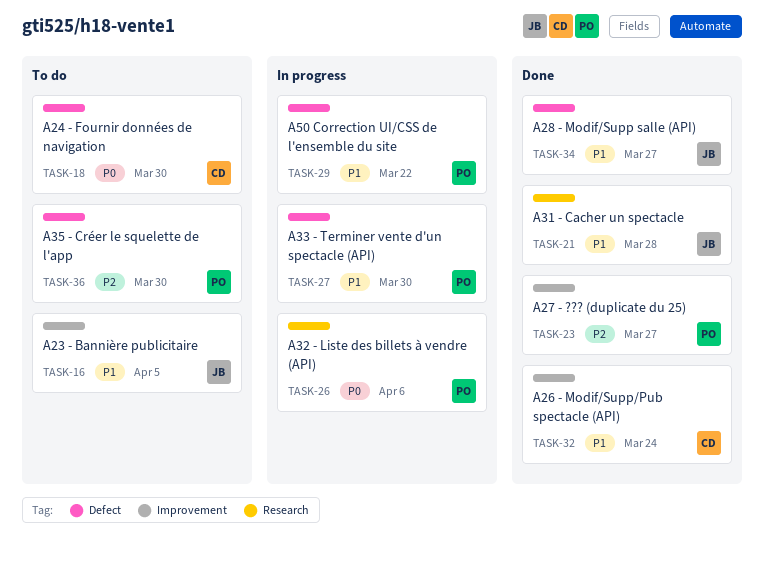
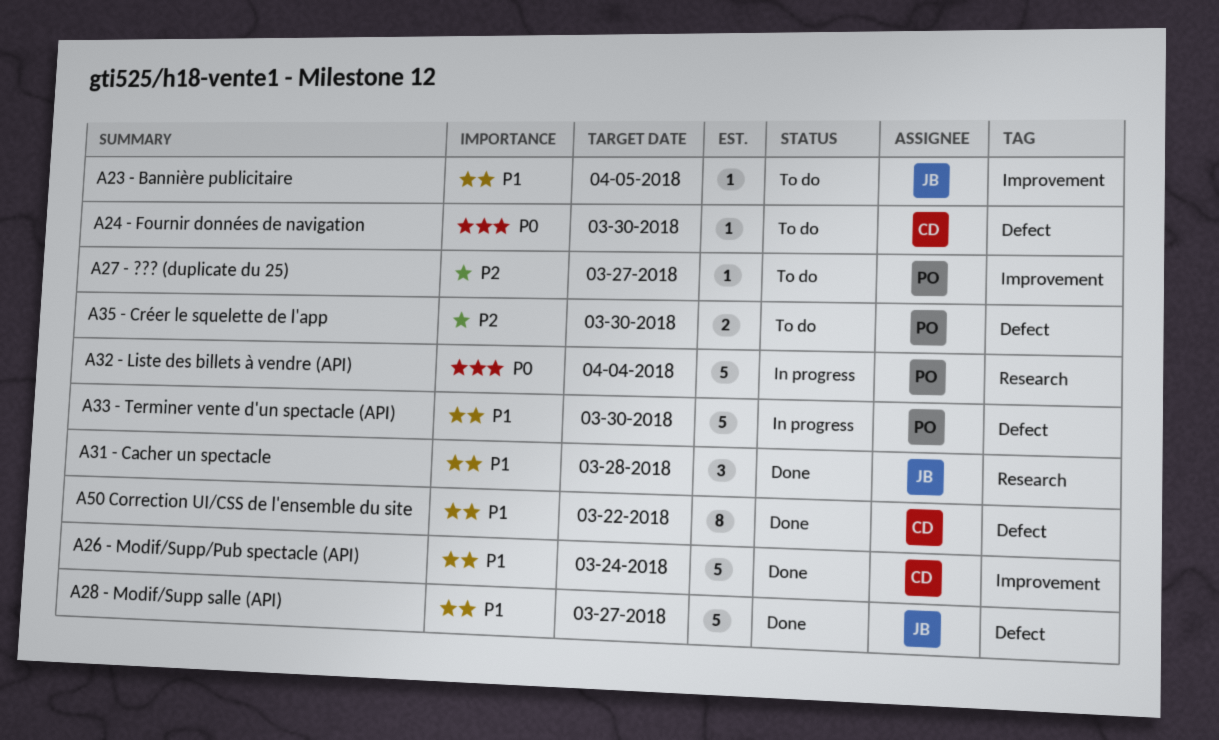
A27 - ??? (duplicate du 25), status: Done -> To do
A32 - Liste des billets à vendre (API), due: Apr 6 -> Apr 4
A50 Correction UI/CSS de l'ensemble du site, status: In progress -> Done
A50 Correction UI/CSS de l'ensemble du site, owner: PO -> CD

